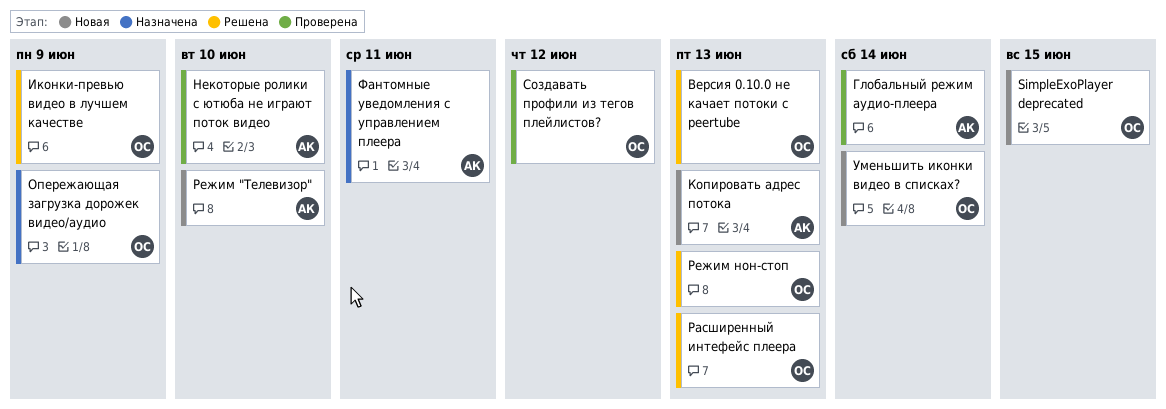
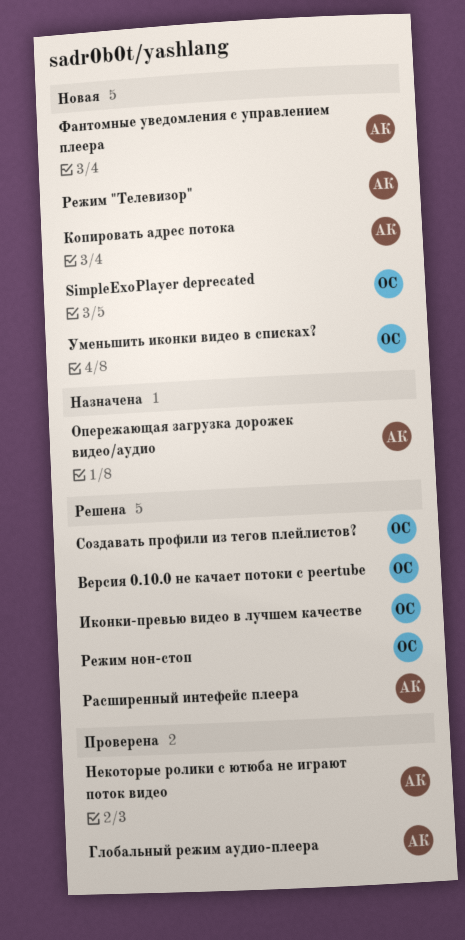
Опережающая загрузка дорожек видео/аудио, owner: ОС -> АК
Расширенный интефейс плеера, owner: ОС -> АК
Создавать профили из тегов плейлистов?, status: Проверена -> Решена
Фантомные уведомления с управлением плеера, status: Назначена -> Новая

